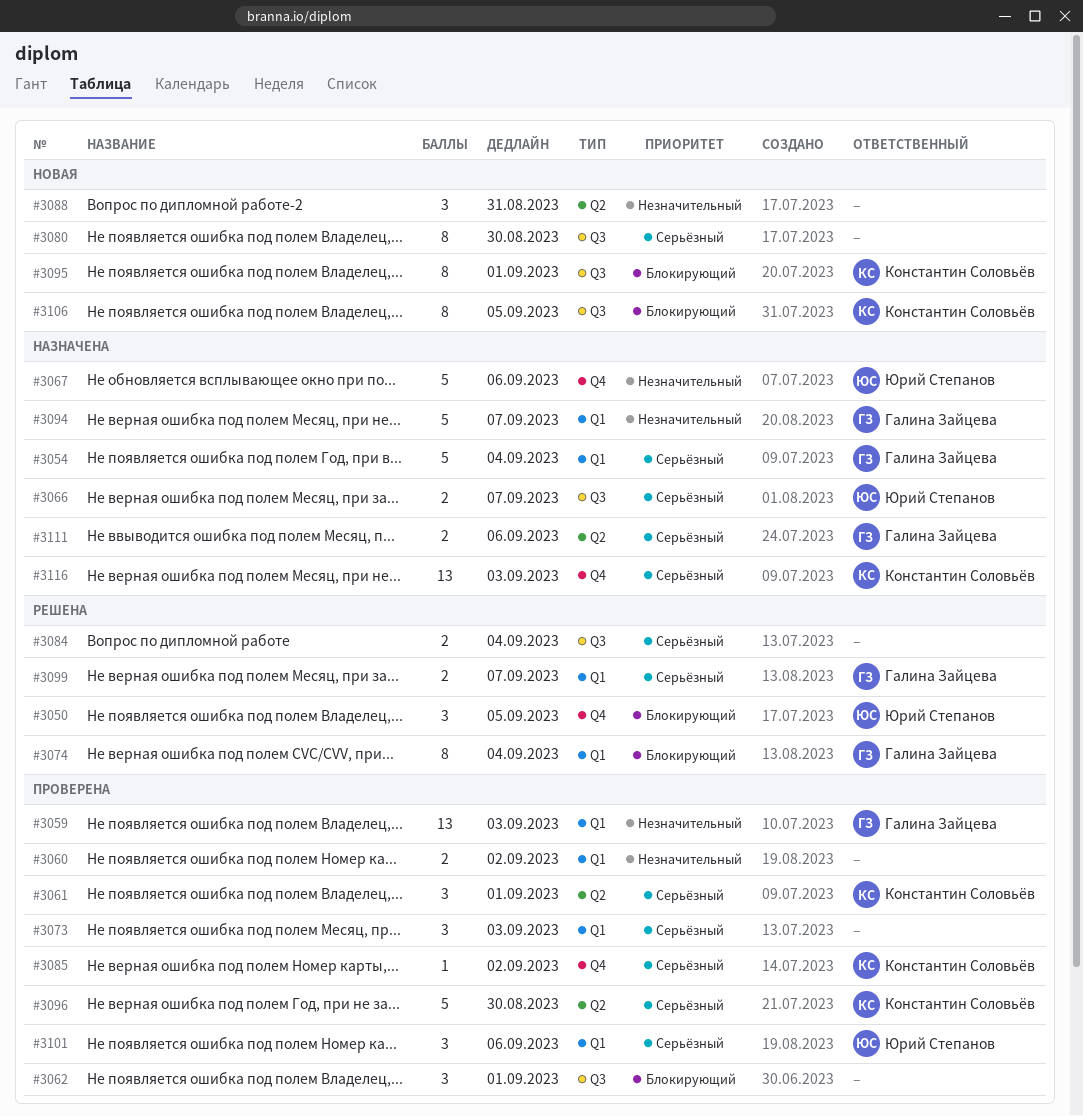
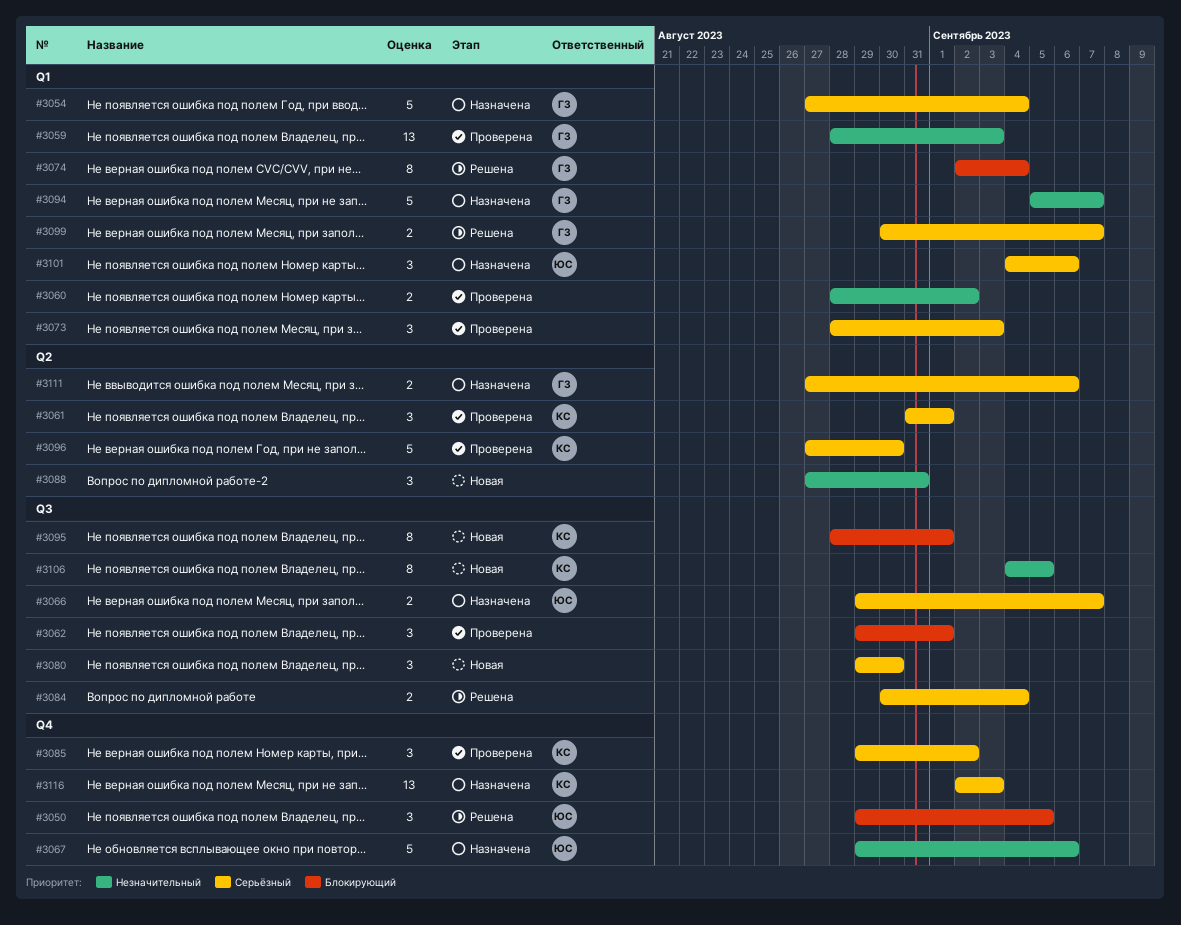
#3080, estimate: 8 -> 3
#3085, estimate: 1 -> 3
#3101, status: Проверена -> Назначена
#3106, priority: Блокирующий -> Незначительный

